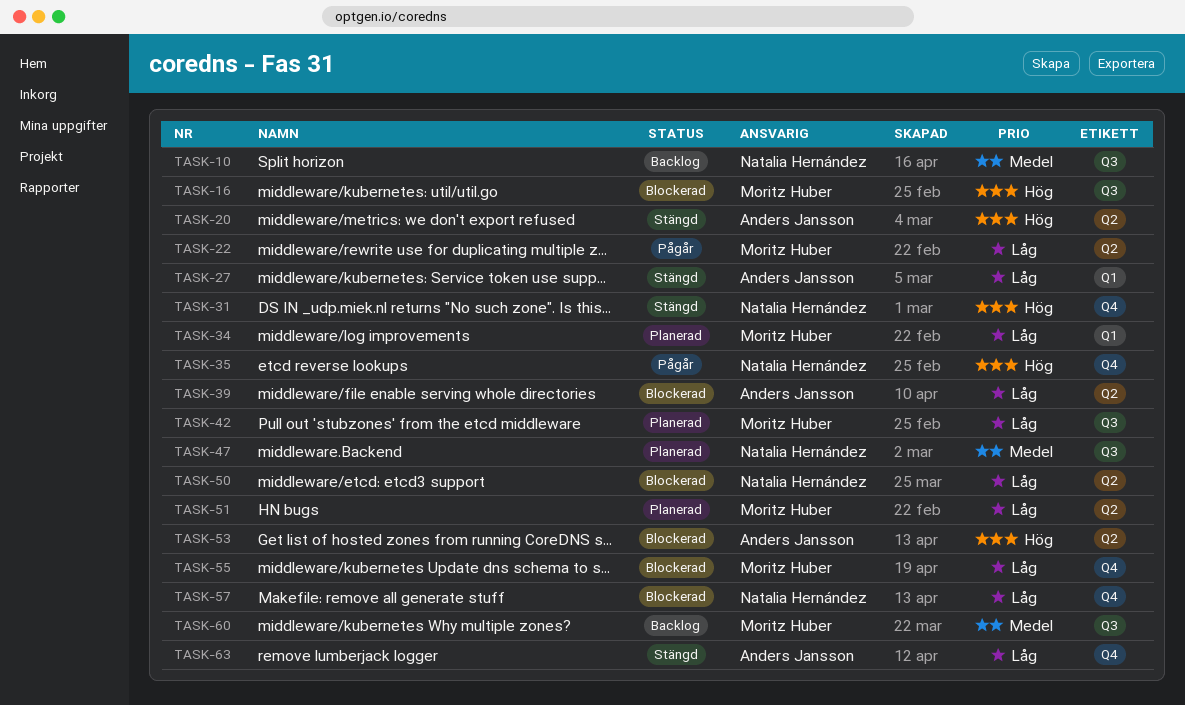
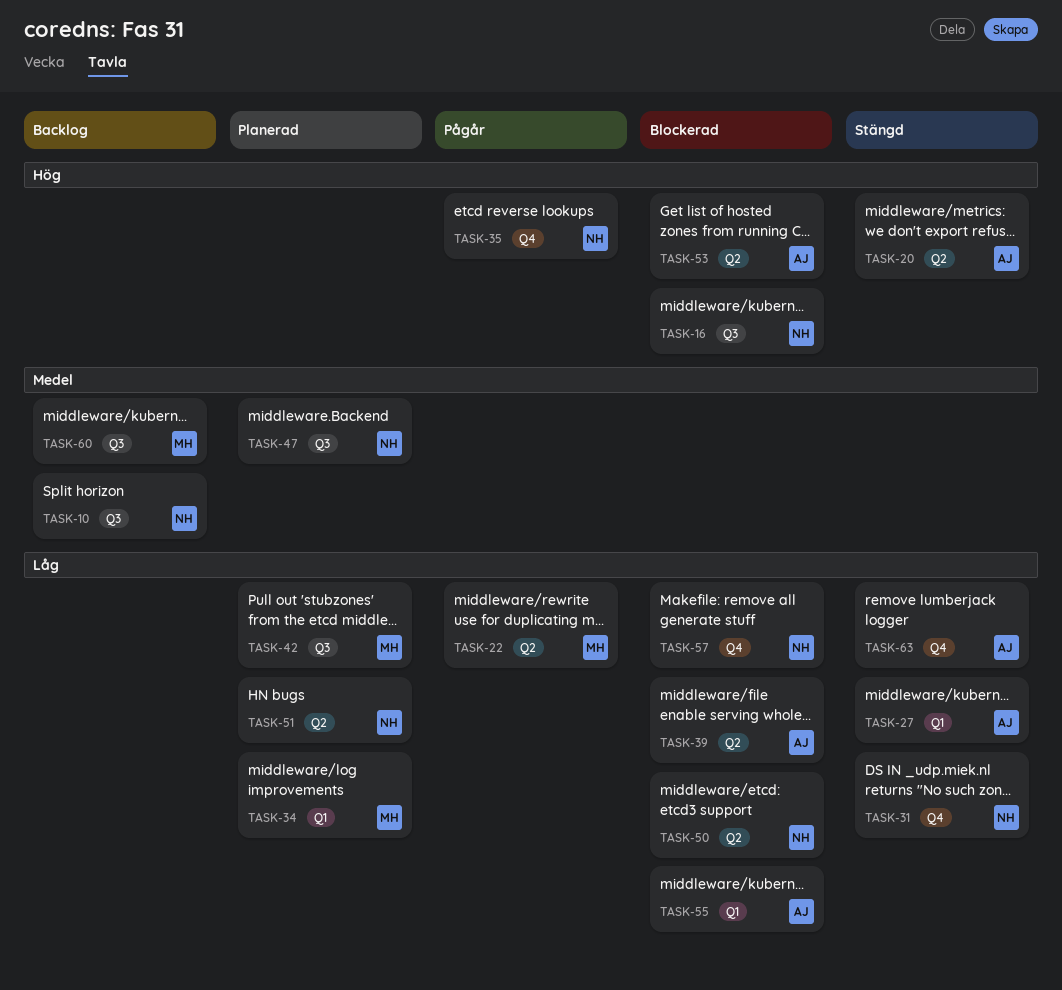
TASK-16, owner: Moritz Huber -> Natalia Hernández
TASK-31, priority: Hög -> Låg
TASK-51, owner: Moritz Huber -> Natalia Hernández
TASK-55, owner: Moritz Huber -> Anders Jansson
TASK-55, label: Q4 -> Q1

